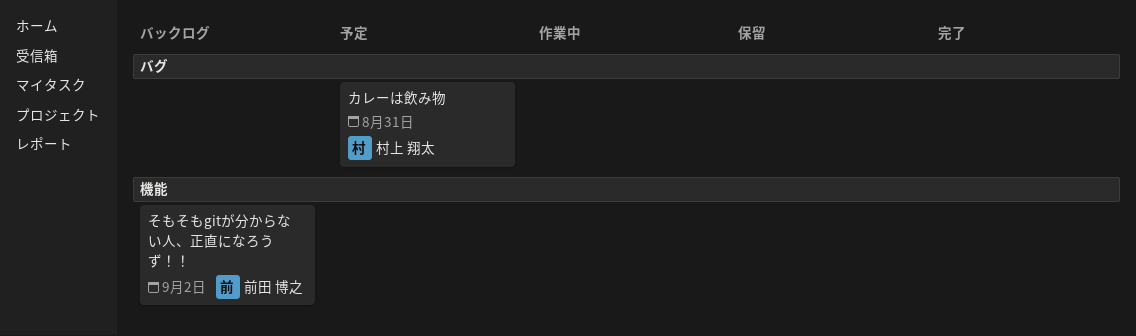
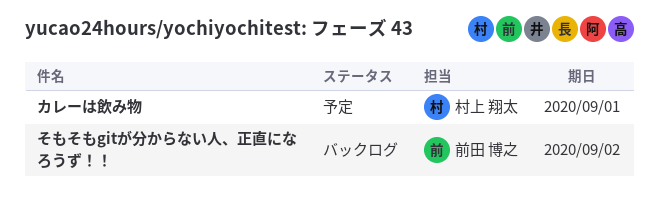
カレーは飲み物, due: Aug 31 -> Sep 1

